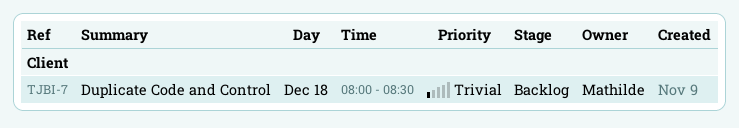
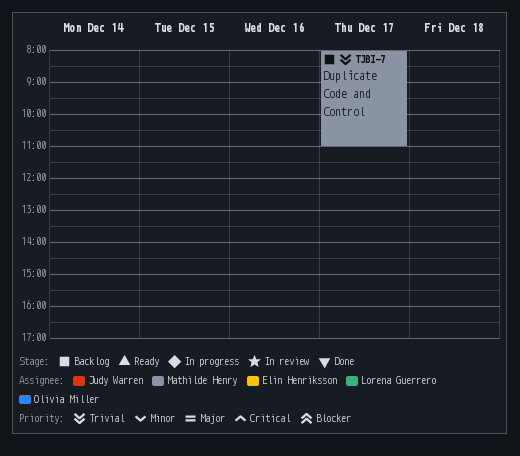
TJBI-7, day: Dec 18 -> Dec 17
TJBI-7, ends: 08:30 -> 11:00

